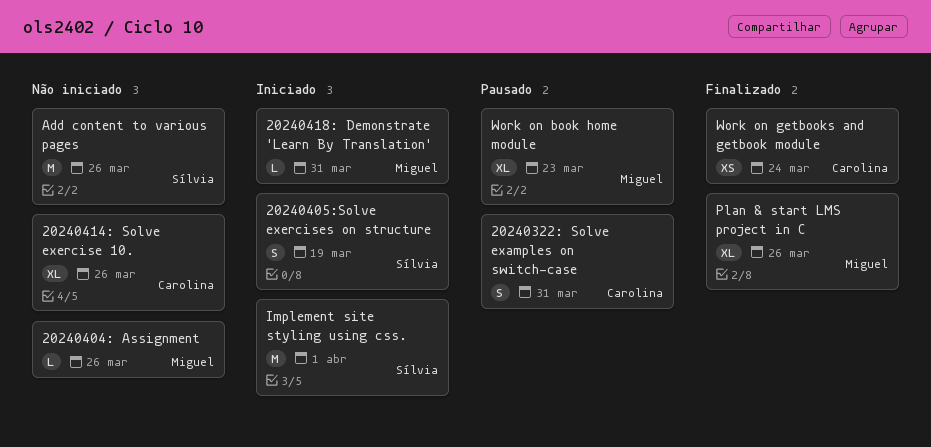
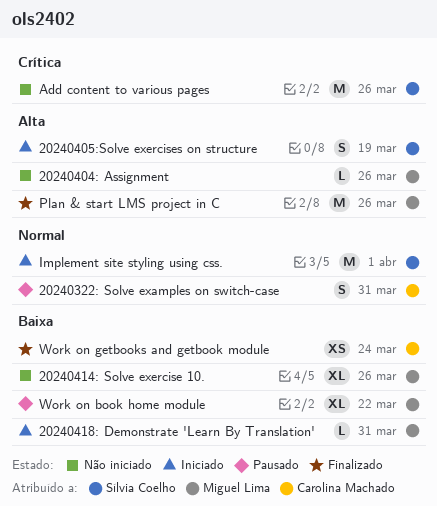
20240414: Solve exercise 10., owner: Carolina Machado -> Miguel Lima
Plan & start LMS project in C, estimate: XL -> M
Work on book home module, due: Mar 23 -> Mar 22

